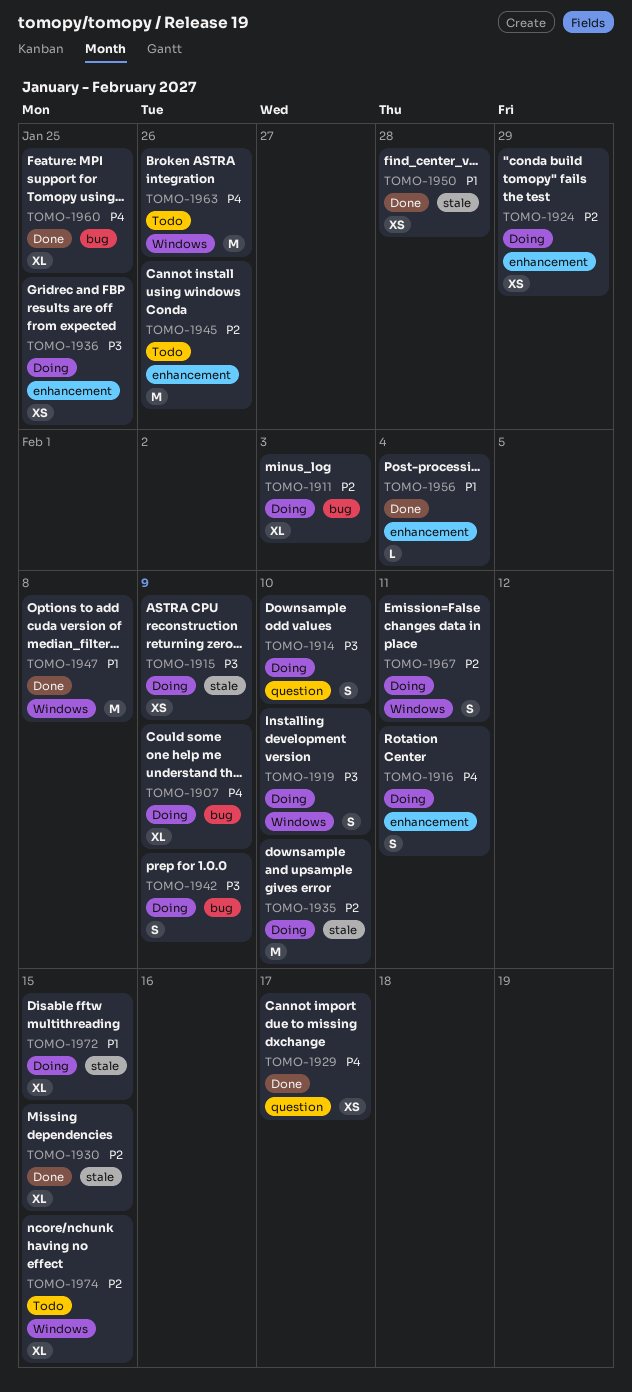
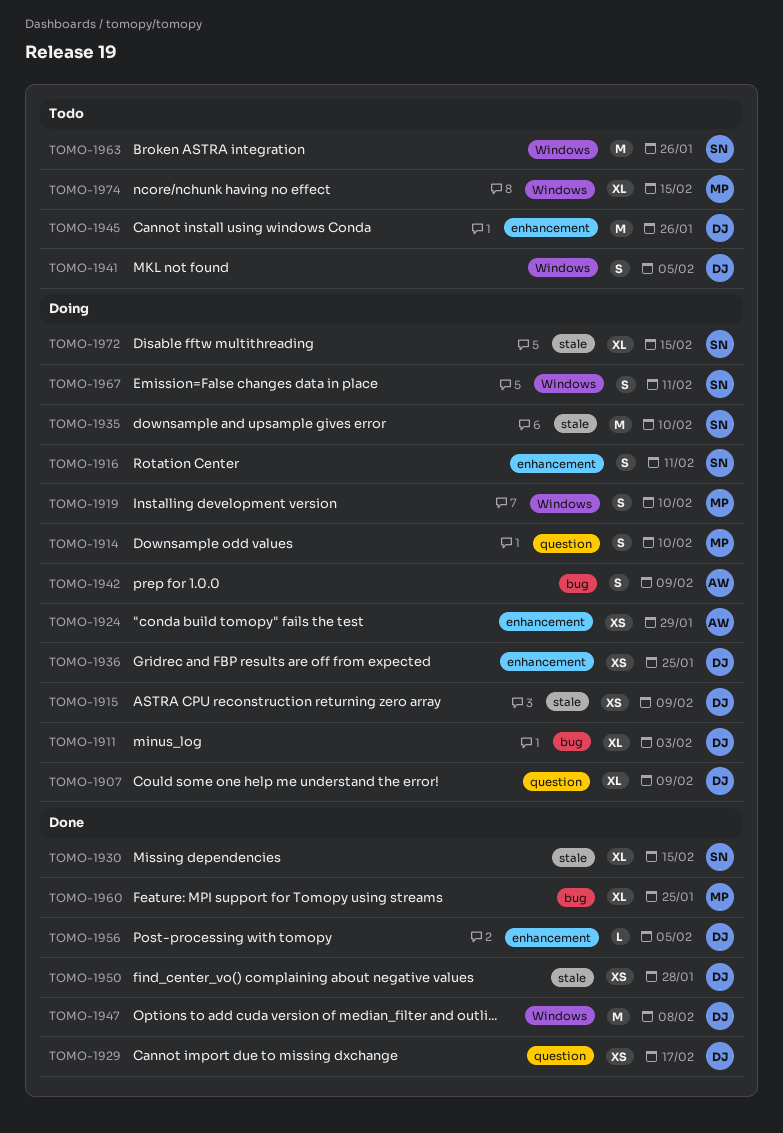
TOMO-1907, label: bug -> question
TOMO-1941: none -> present
TOMO-1956, due: Feb 4 -> Feb 5

